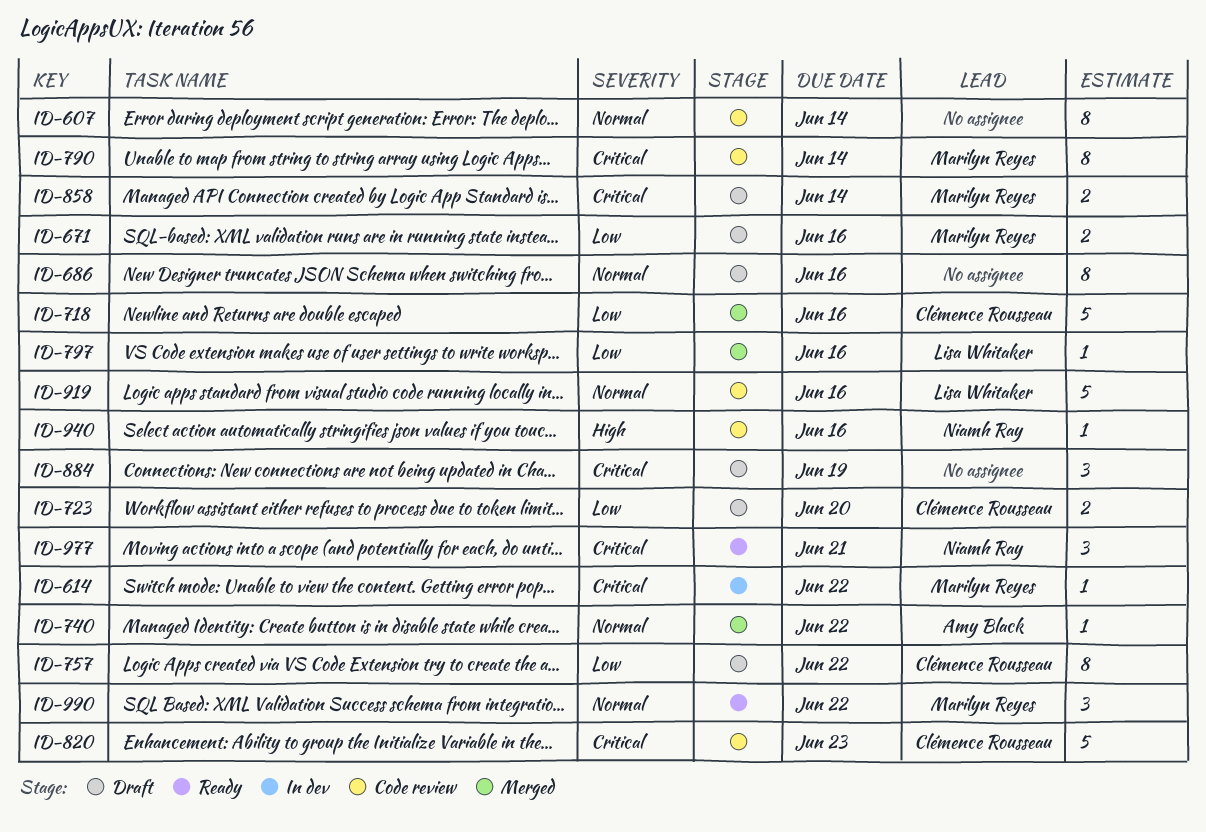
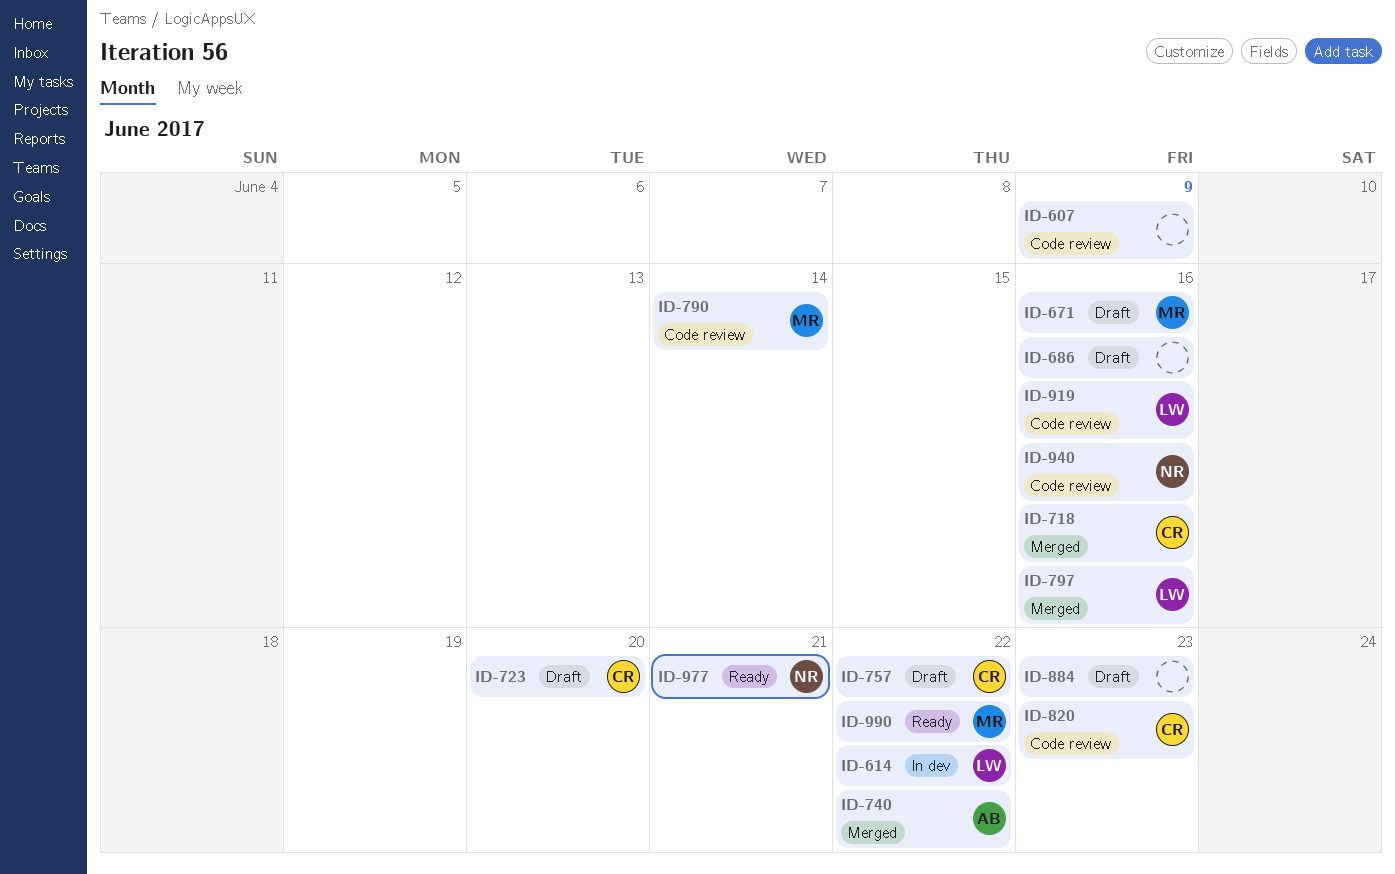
ID-607, due: Jun 14 -> Jun 9
ID-614, owner: Marilyn Reyes -> Lisa Whitaker
ID-858: present -> none
ID-884, due: Jun 19 -> Jun 23

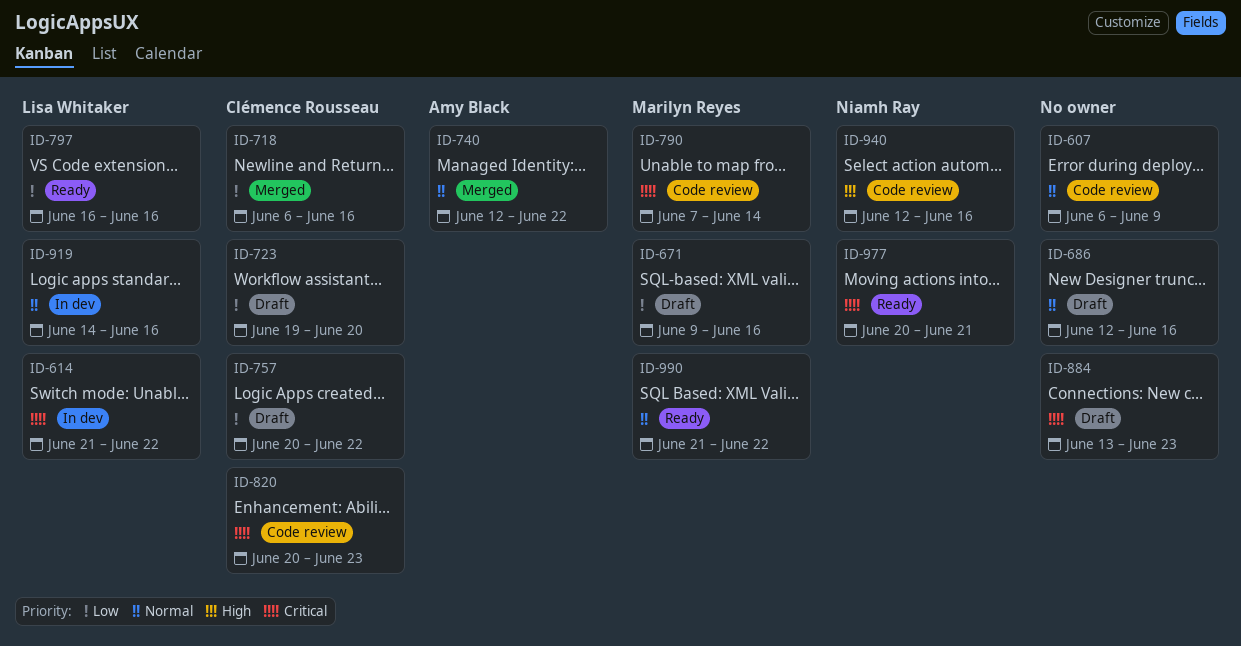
ID-797, status: Merged -> Ready
ID-919, status: Code review -> In dev

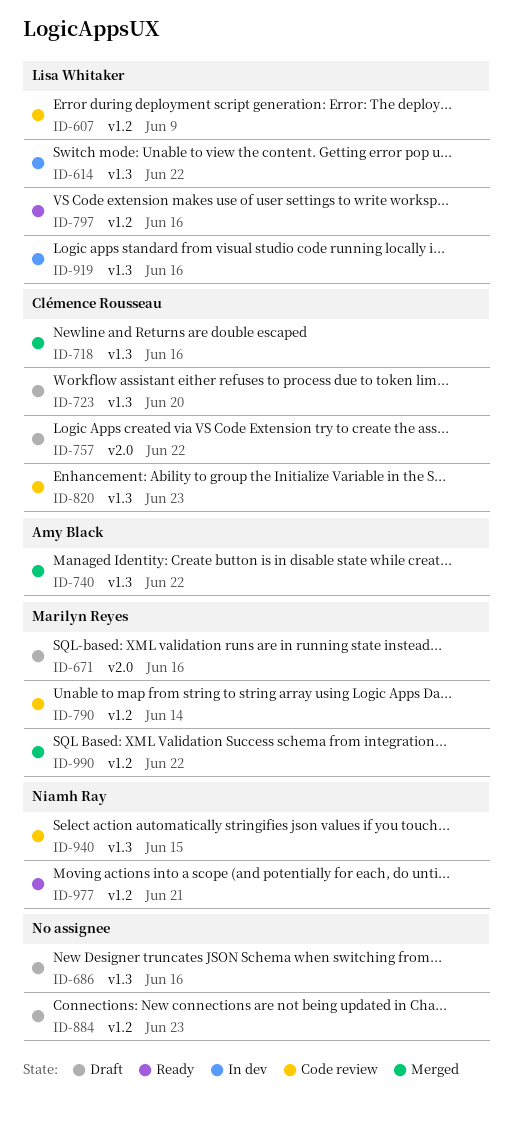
ID-607, owner: none -> Lisa Whitaker
ID-940, due: Jun 16 -> Jun 15
ID-990, status: Ready -> Merged

